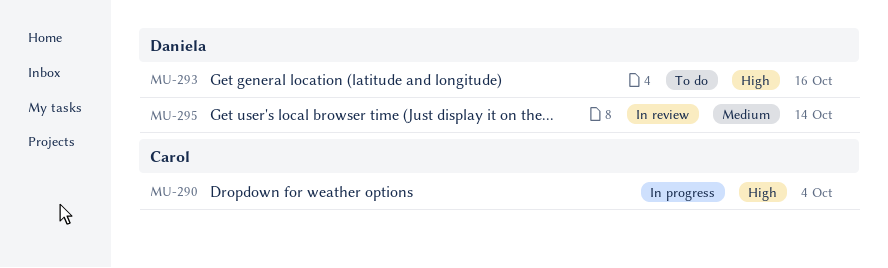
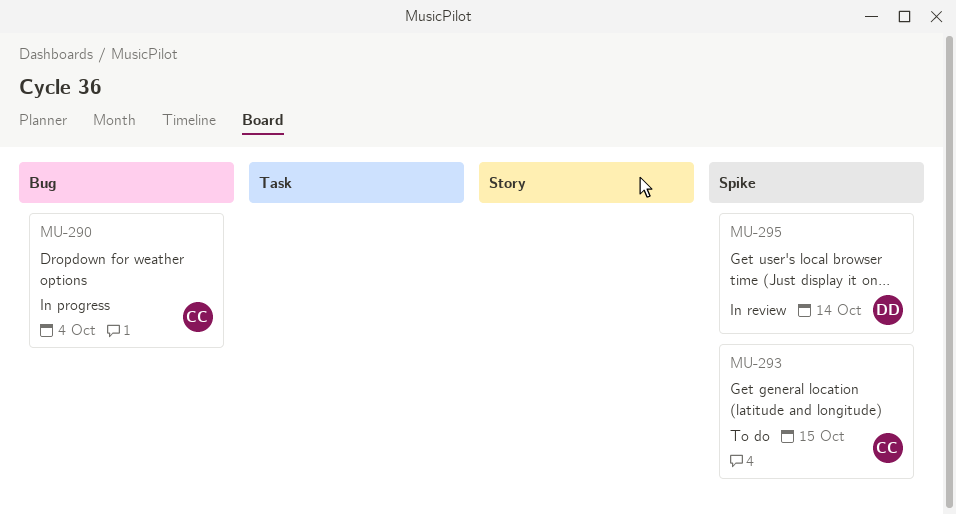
MU-293, owner: Daniela -> Carol
MU-293, due: Oct 16 -> Oct 15

